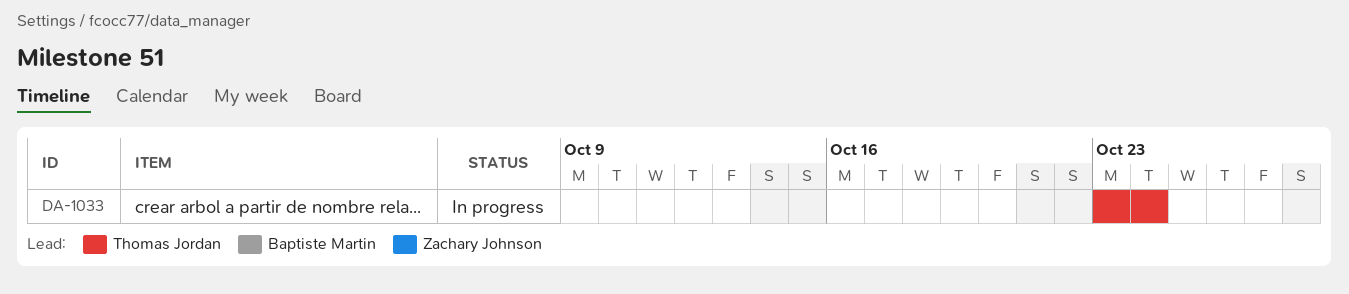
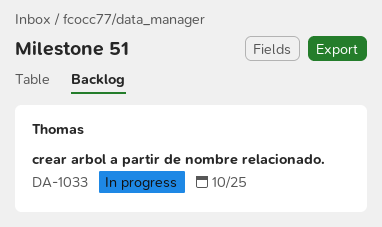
DA-1033, due: Oct 24 -> Oct 25

